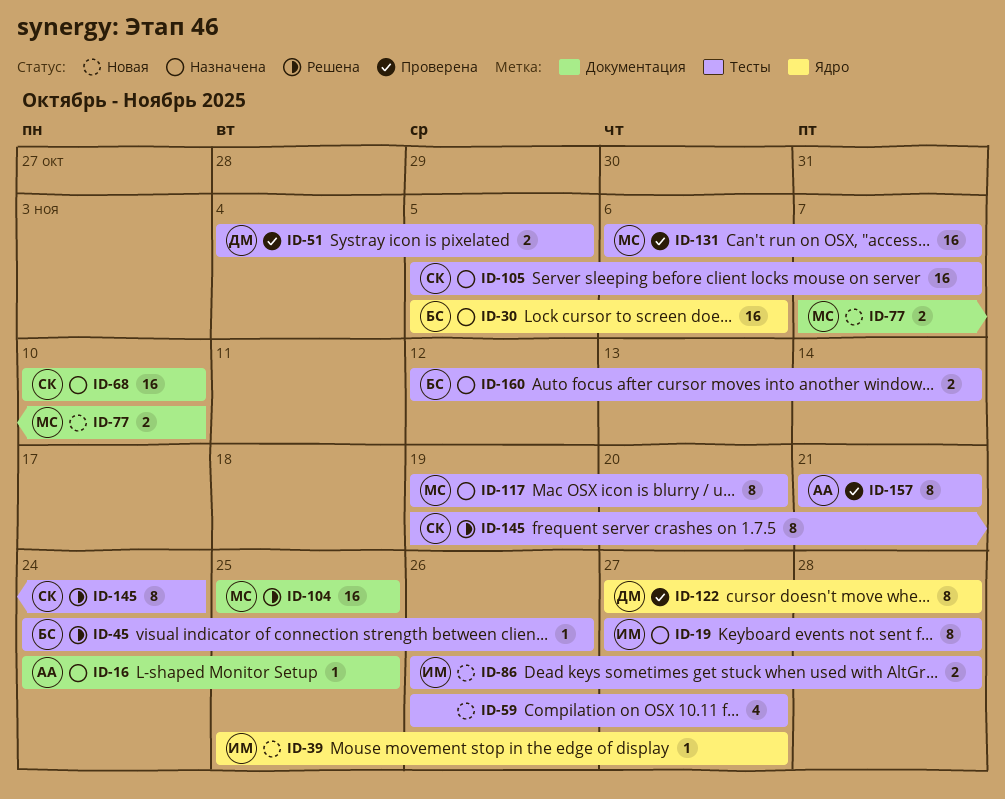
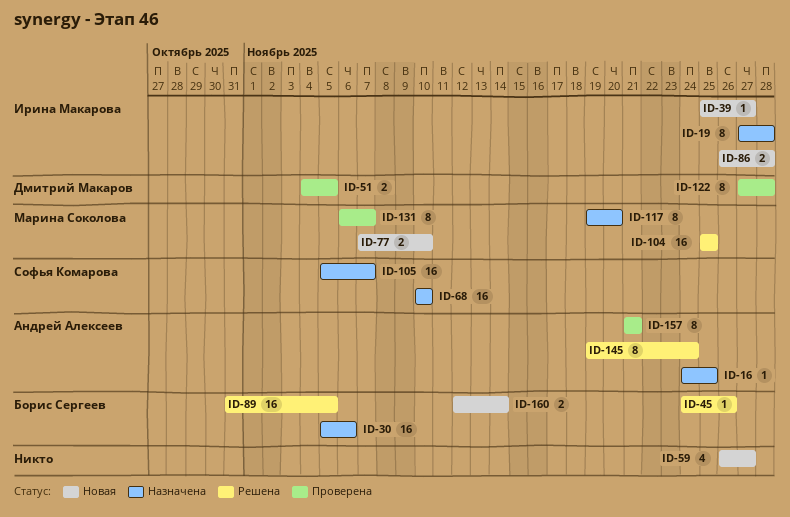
ID-89: none -> present
ID-131, estimate: 16 -> 8
ID-145, owner: Софья Комарова -> Андрей Алексеев
ID-160, status: Назначена -> Новая

